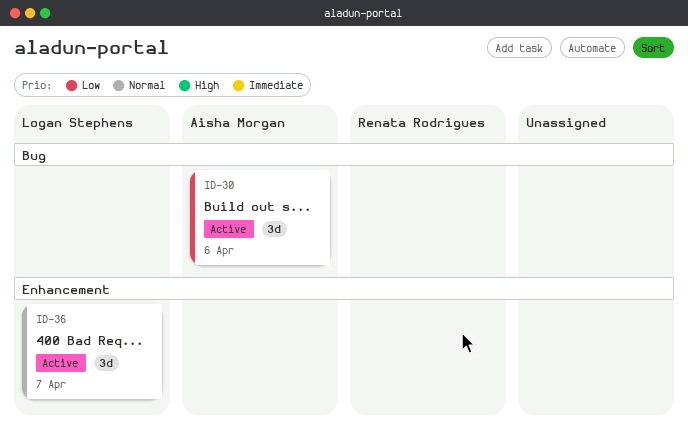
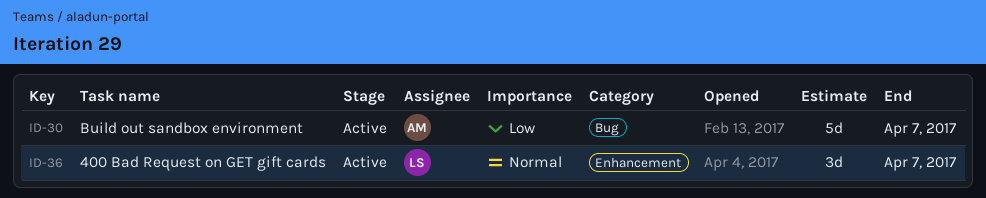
ID-30, estimate: 3d -> 5d
ID-30, due: Apr 6 -> Apr 7

